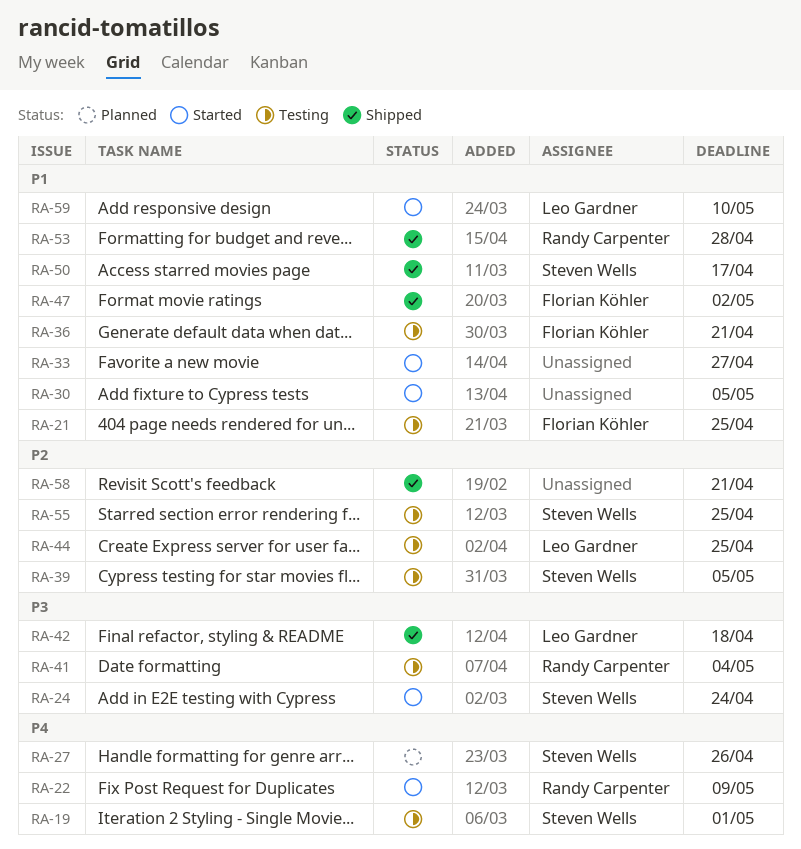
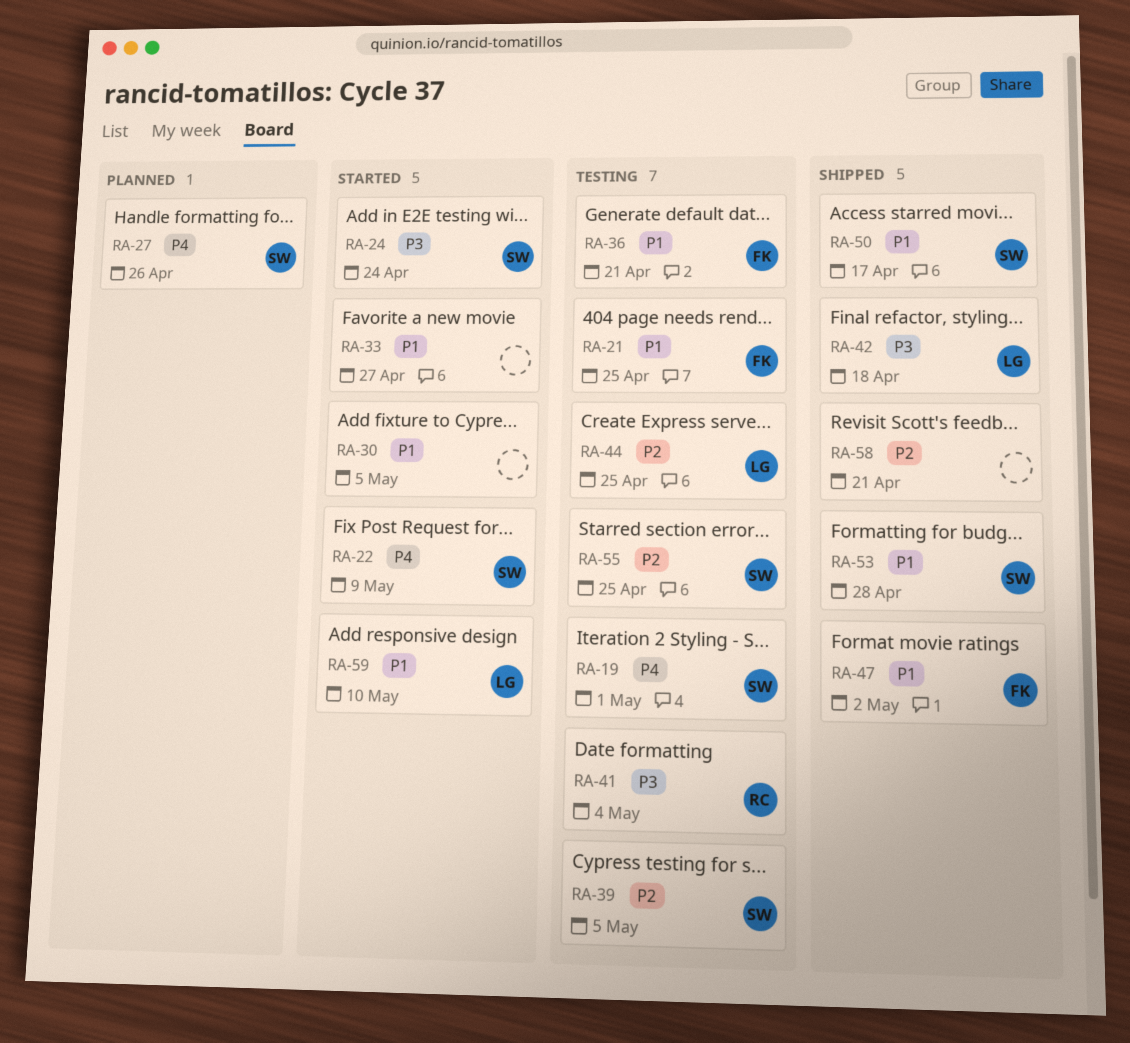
RA-22, owner: Randy Carpenter -> Steven Wells
RA-53, owner: Randy Carpenter -> Steven Wells

